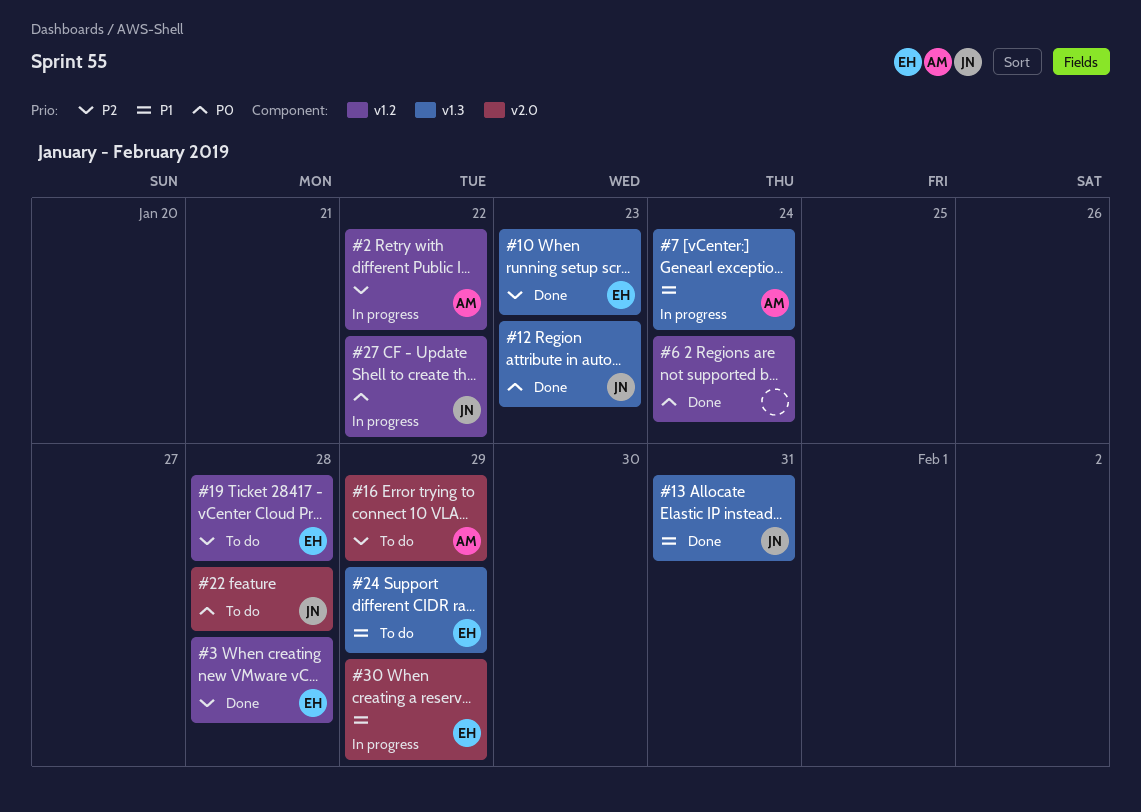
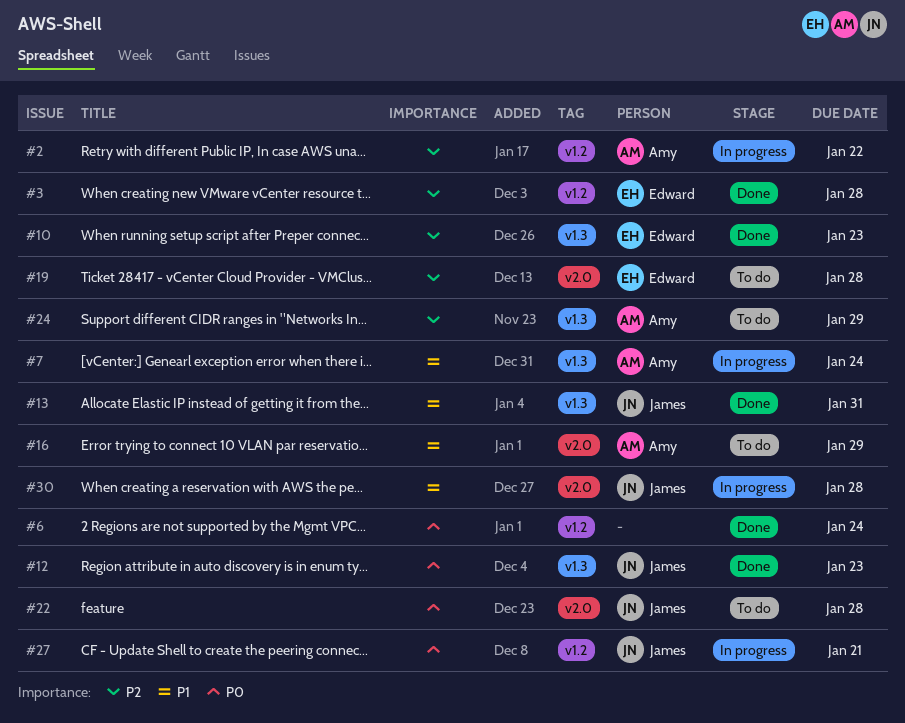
#16, priority: P2 -> P1
#19, label: v1.2 -> v2.0
#24, owner: Edward -> Amy
#24, priority: P1 -> P2
#27, due: Jan 22 -> Jan 21
#30, owner: Edward -> James
#30, due: Jan 29 -> Jan 28

